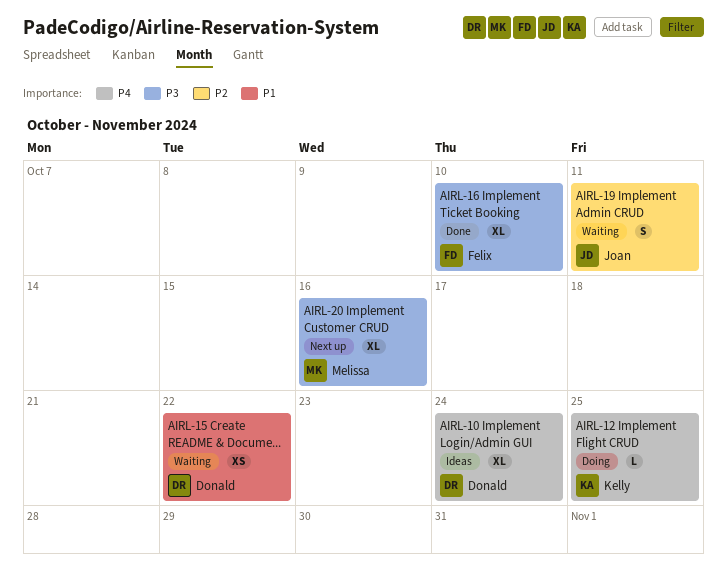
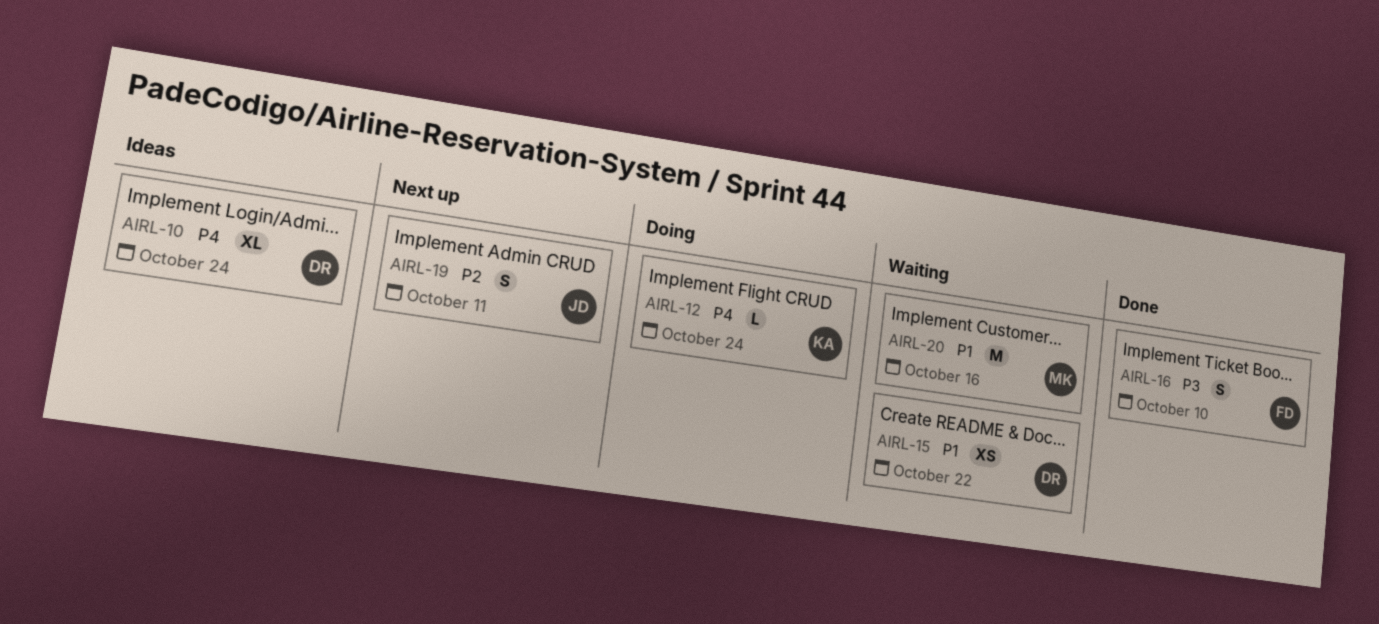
AIRL-12, due: Oct 25 -> Oct 24
AIRL-16, estimate: XL -> S
AIRL-19, status: Waiting -> Next up
AIRL-20, status: Next up -> Waiting
AIRL-20, priority: P3 -> P1
AIRL-20, estimate: XL -> M

